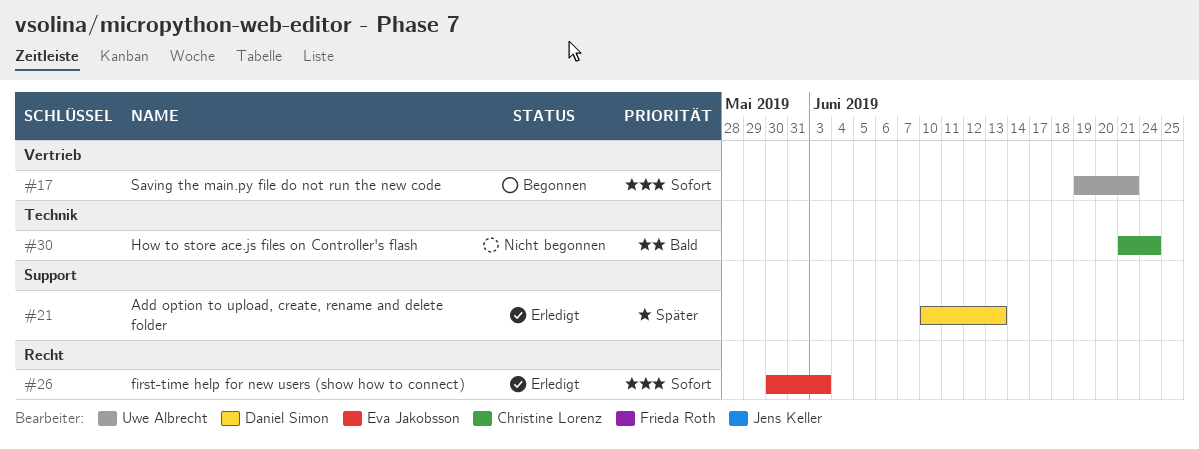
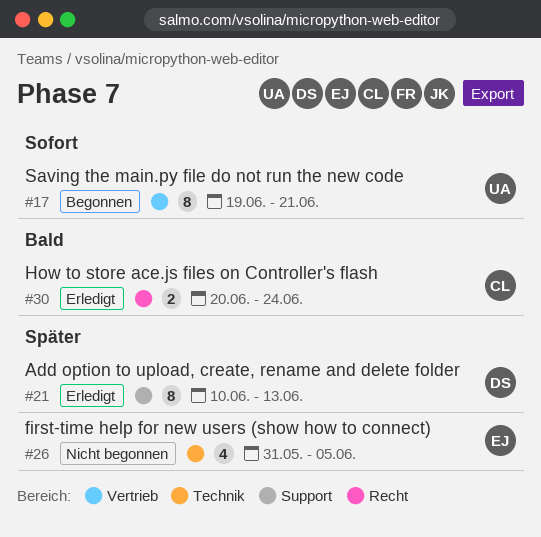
#26, status: Erledigt -> Nicht begonnen
#26, priority: Sofort -> Später
#26, label: Recht -> Technik
#26, start: May 30 -> May 31
#26, due: Jun 3 -> Jun 5
#30, status: Nicht begonnen -> Erledigt
#30, label: Technik -> Recht
#30, start: Jun 21 -> Jun 20

